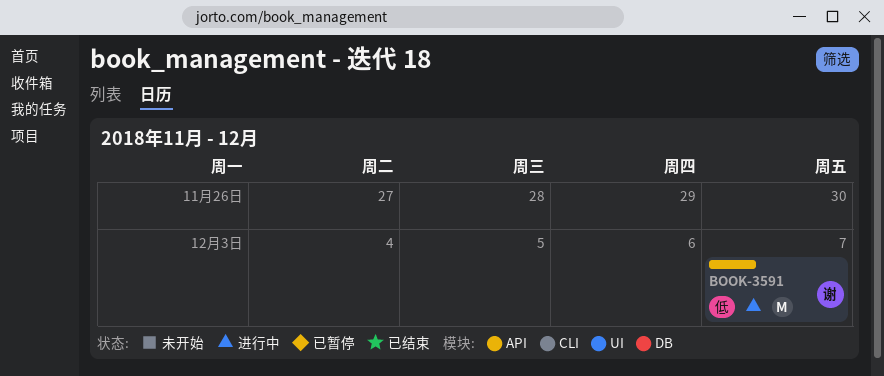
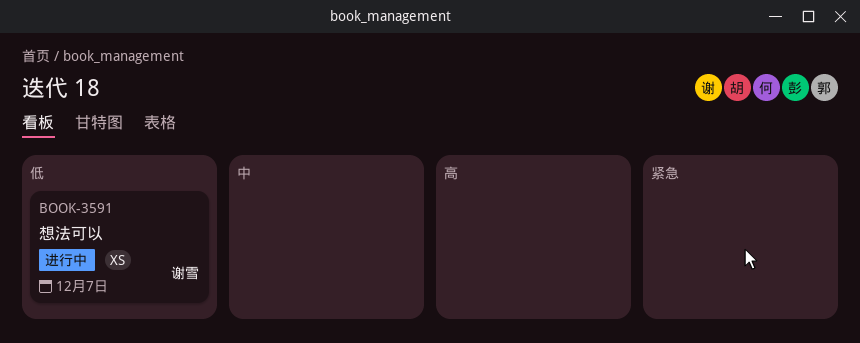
BOOK-3591, estimate: M -> XS

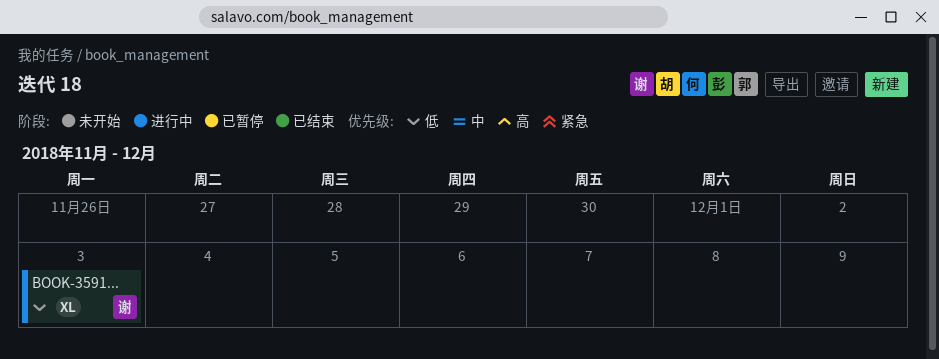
BOOK-3591, estimate: XS -> XL
BOOK-3591, due: Dec 7 -> Dec 3

